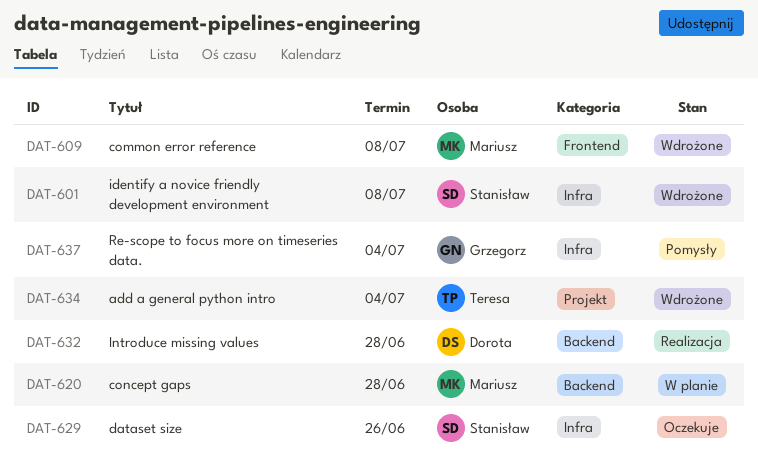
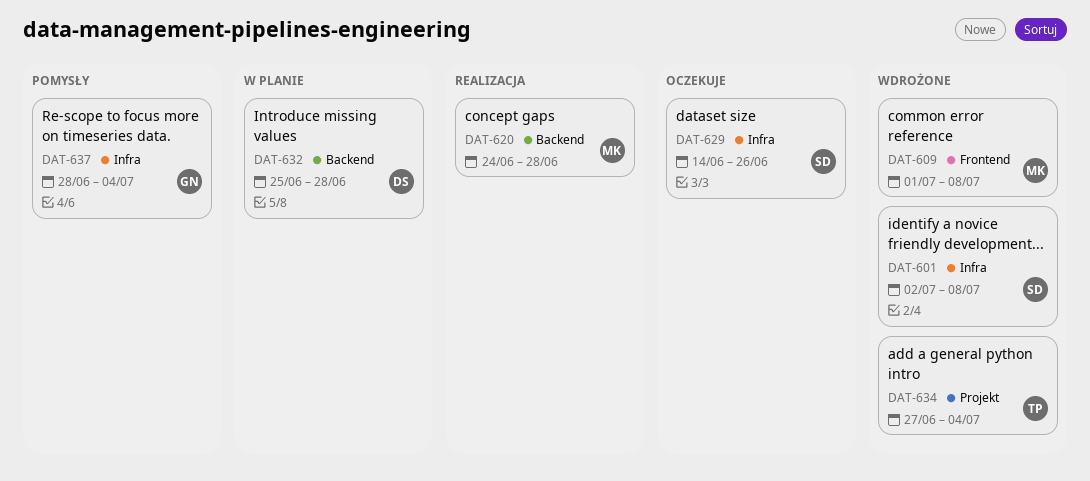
DAT-620, status: W planie -> Realizacja
DAT-632, status: Realizacja -> W planie

